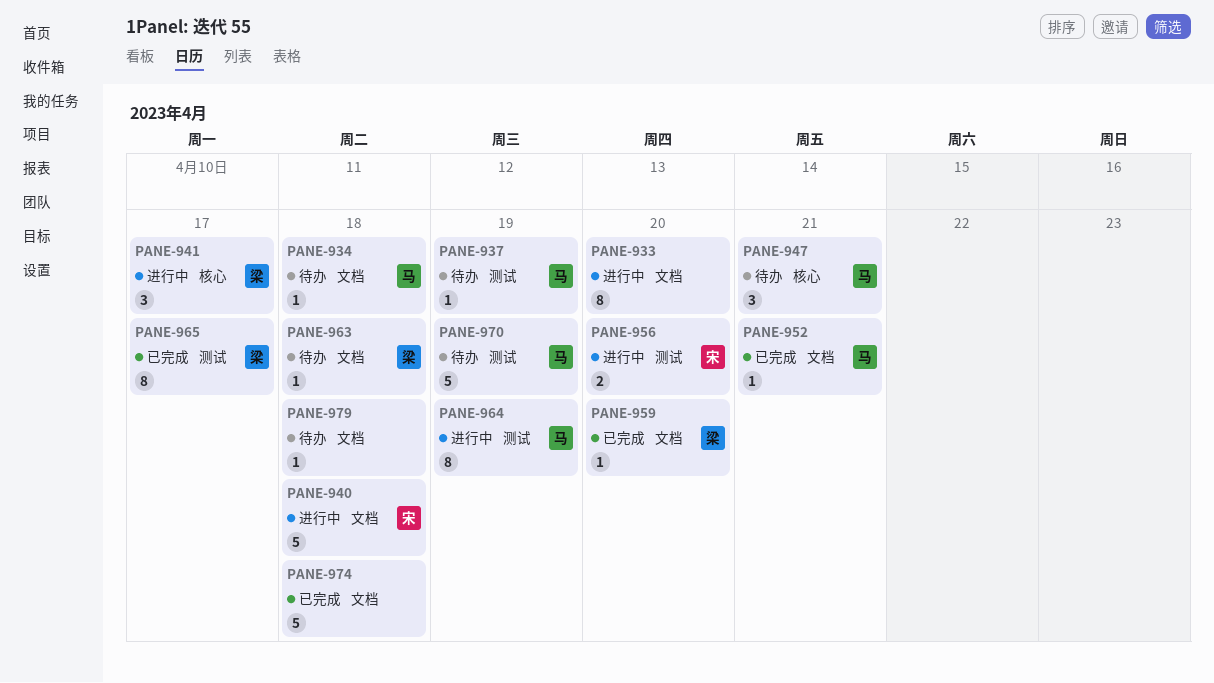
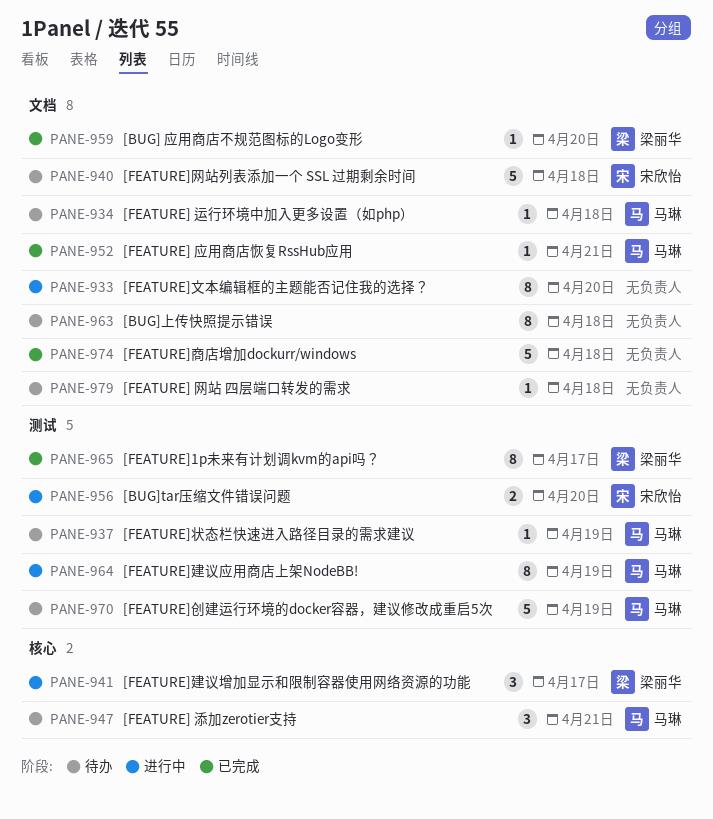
PANE-940, status: 进行中 -> 待办
PANE-963, owner: 梁丽华 -> none
PANE-963, estimate: 1 -> 8

